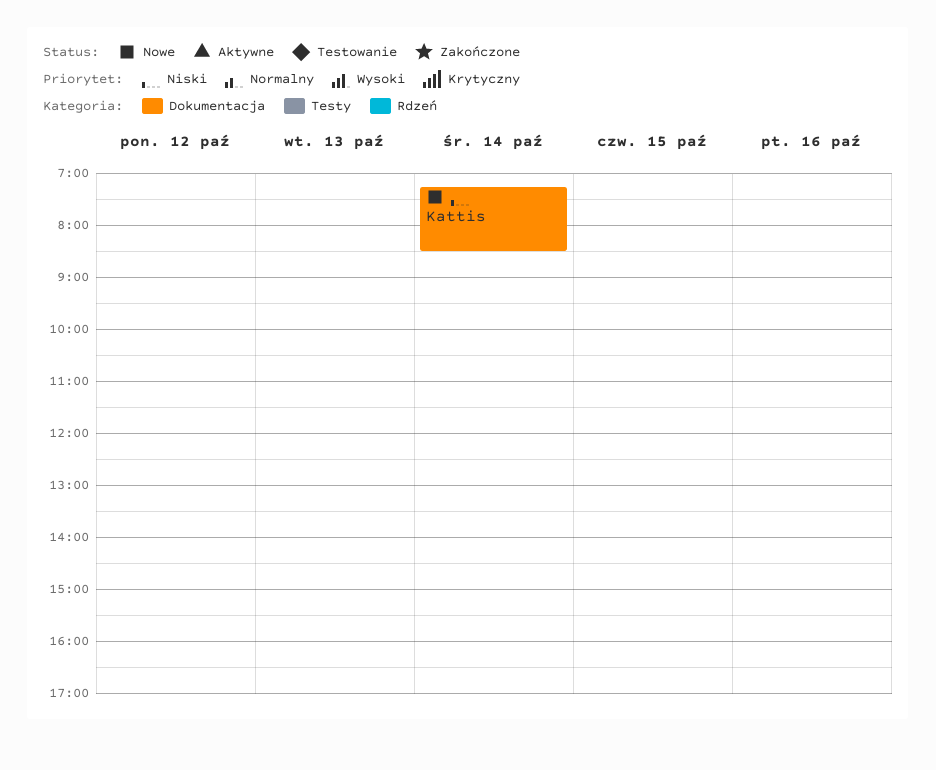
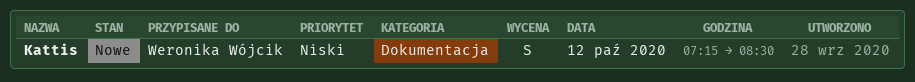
Kattis, day: Oct 14 -> Oct 12

